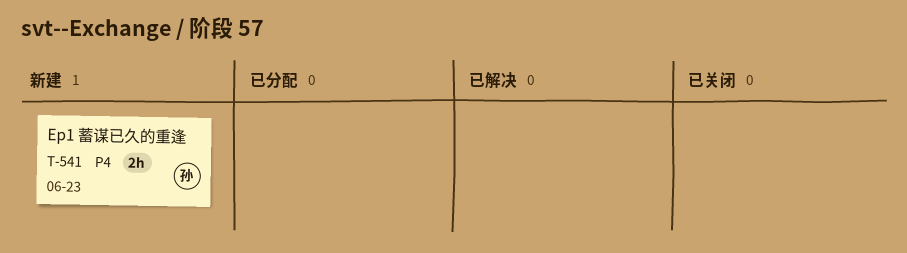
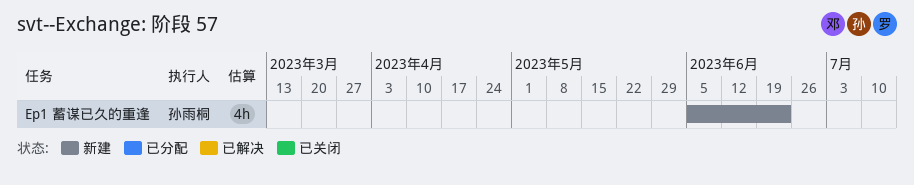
Ep1 蓄谋已久的重逢, estimate: 2h -> 4h

